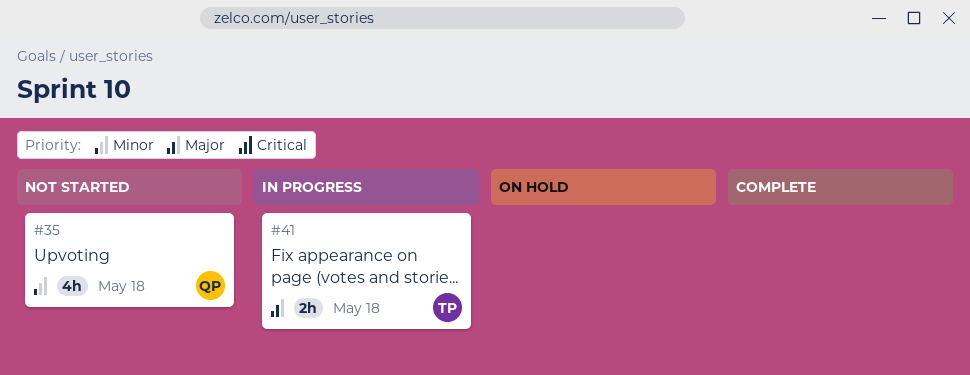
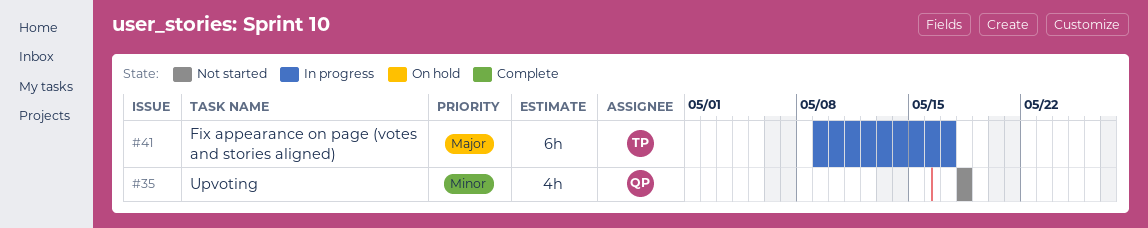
#41, estimate: 2h -> 6h
#41, due: May 18 -> May 17

